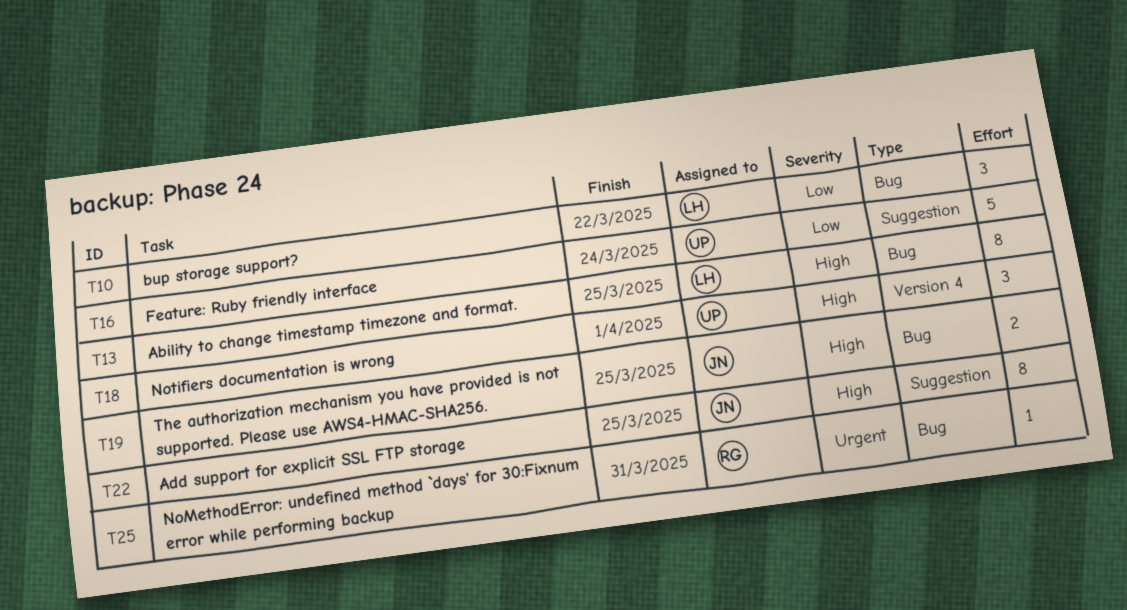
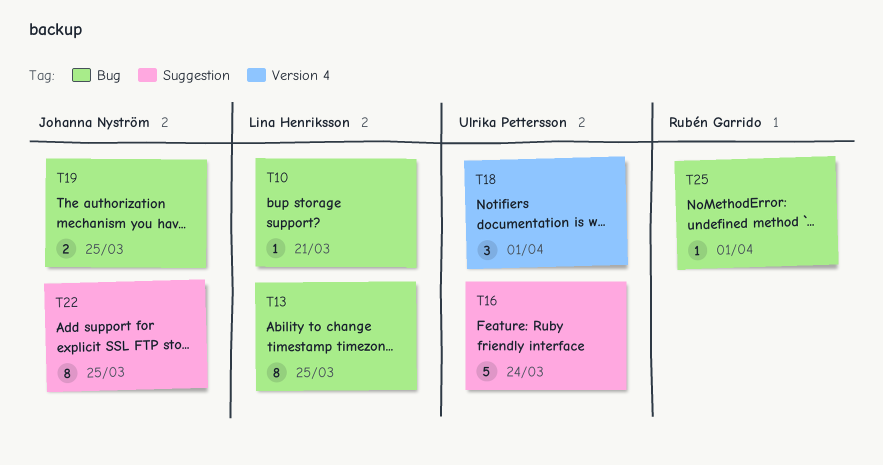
T10, estimate: 3 -> 1
T10, due: Mar 22 -> Mar 21
T25, due: Mar 31 -> Apr 1

